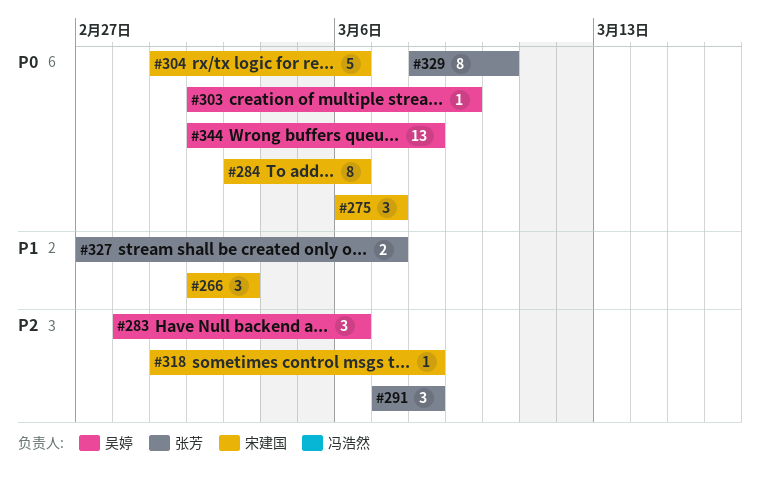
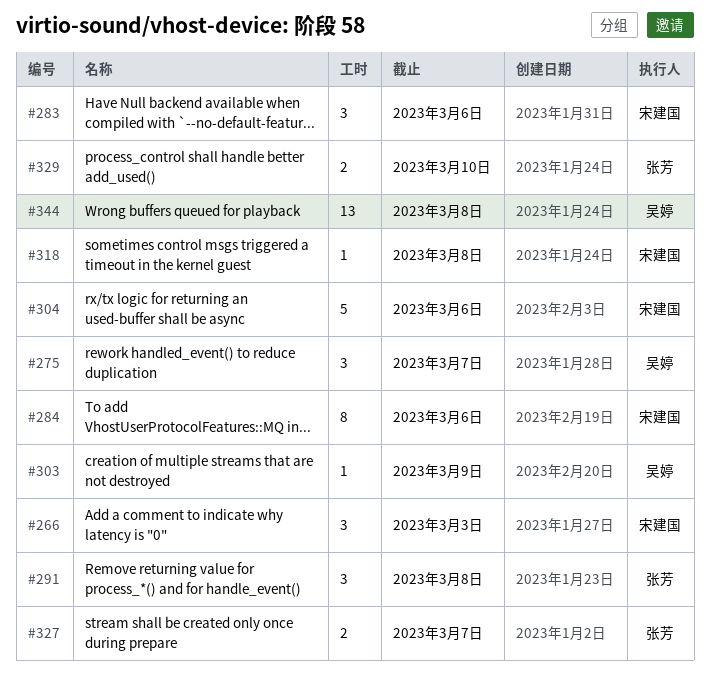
#275, owner: 宋建国 -> 吴婷
#283, owner: 吴婷 -> 宋建国
#329, estimate: 8 -> 2

